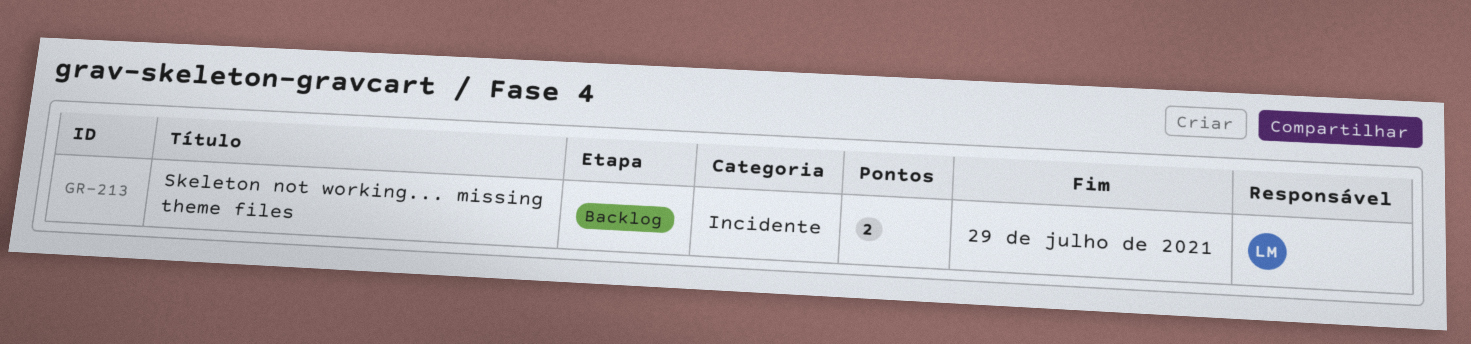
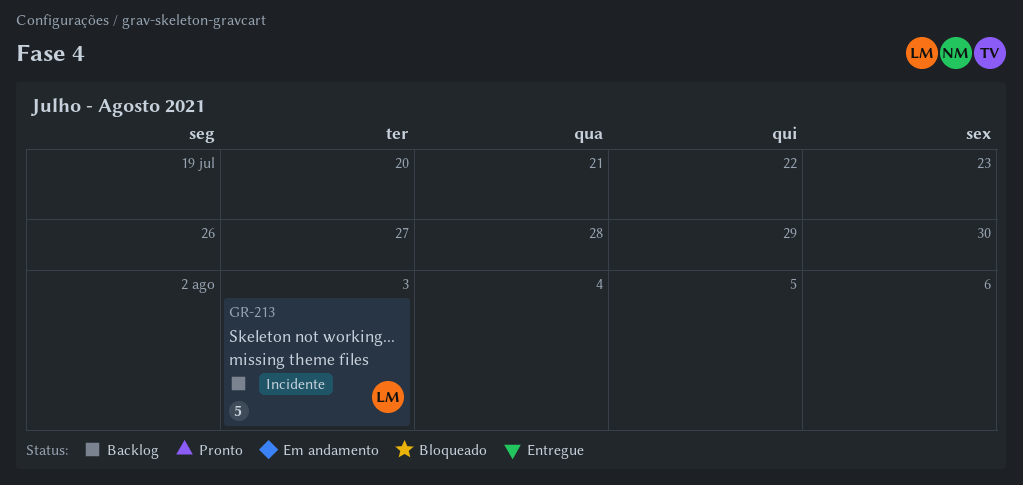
GR-213, estimate: 2 -> 5
GR-213, due: Jul 29 -> Aug 3

